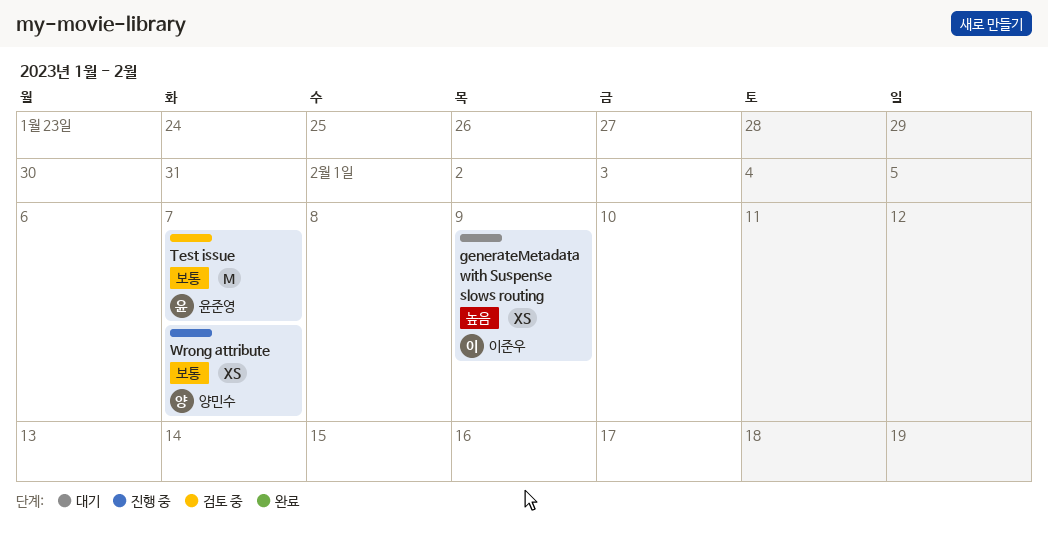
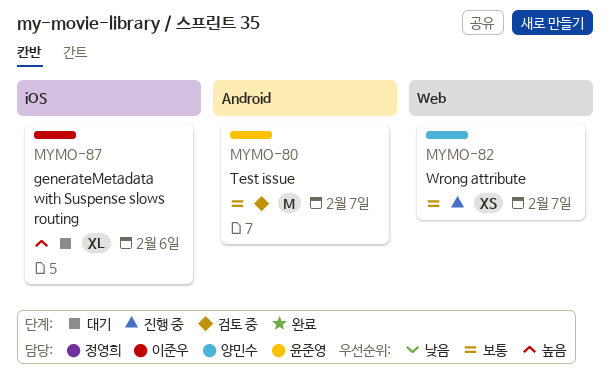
generateMetadata with Suspense slows routing, estimate: XS -> XL
generateMetadata with Suspense slows routing, due: Feb 9 -> Feb 6

